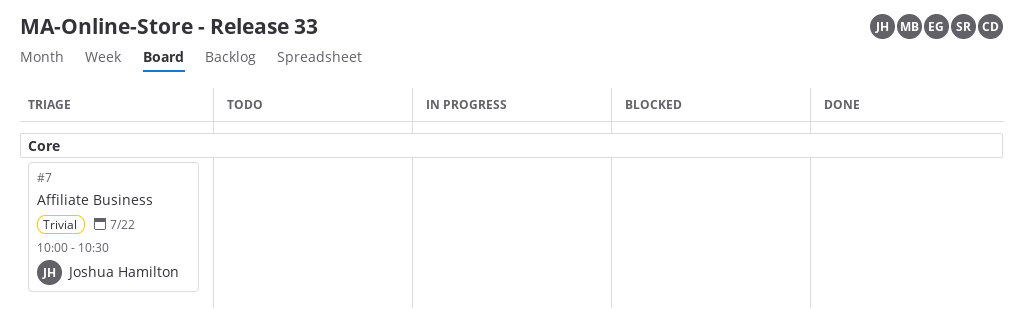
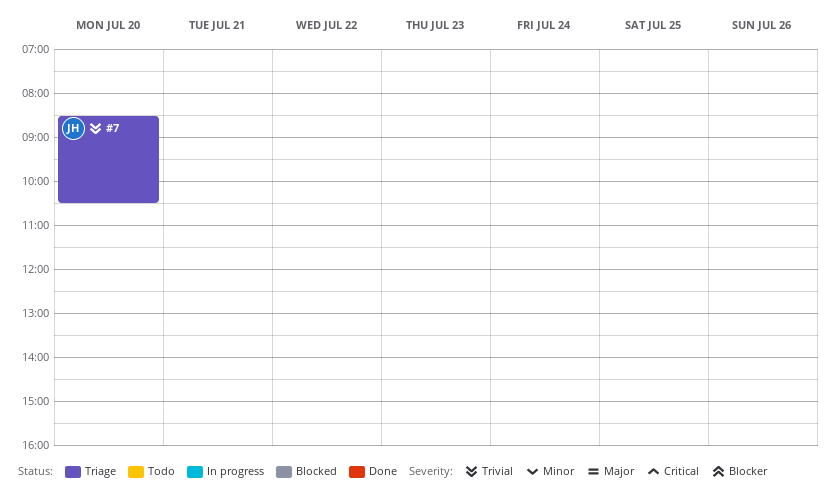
#7, day: Jul 22 -> Jul 20
#7, begins: 10:00 -> 08:30

